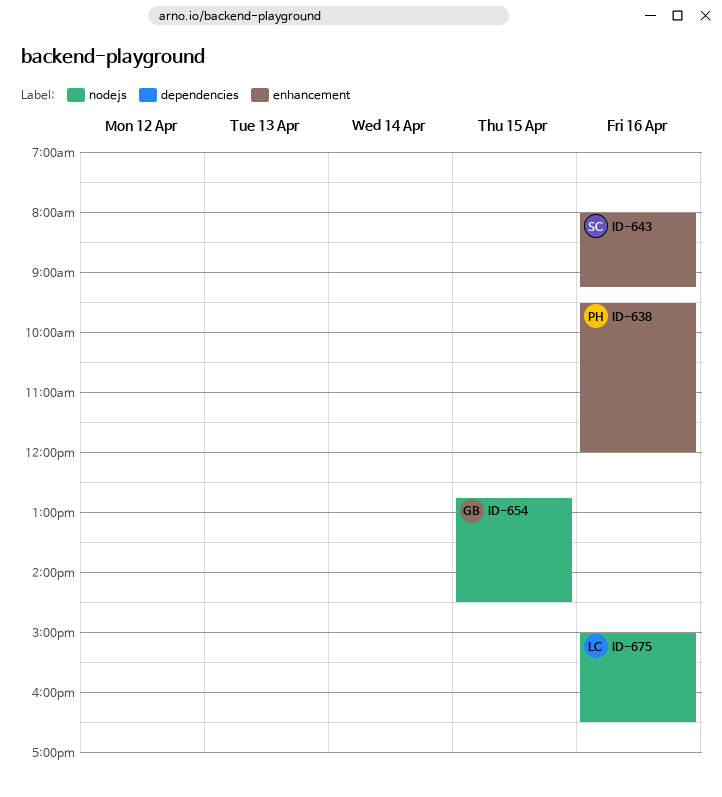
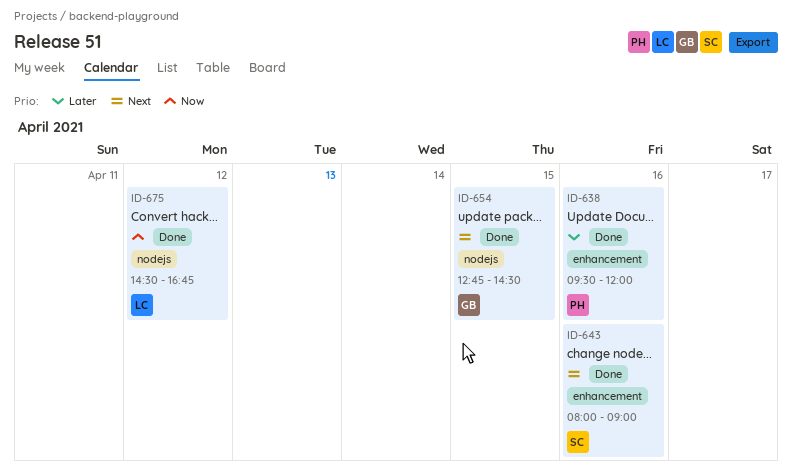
ID-643, ends: 09:15 -> 09:00
ID-675, day: Apr 16 -> Apr 12
ID-675, begins: 15:00 -> 14:30
ID-675, ends: 16:30 -> 16:45

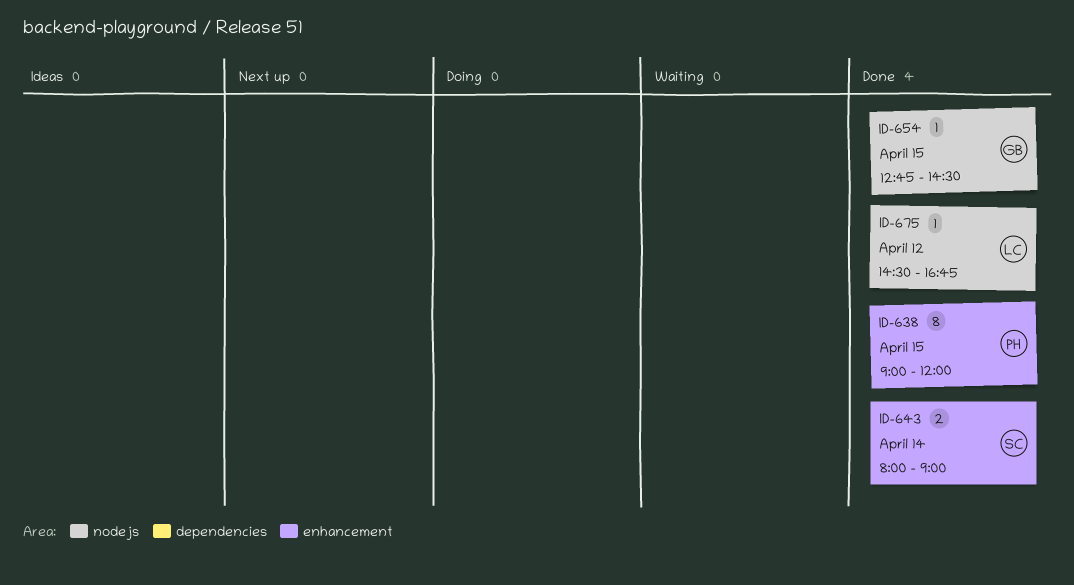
ID-638, day: Apr 16 -> Apr 15
ID-638, begins: 09:30 -> 09:00
ID-643, day: Apr 16 -> Apr 14

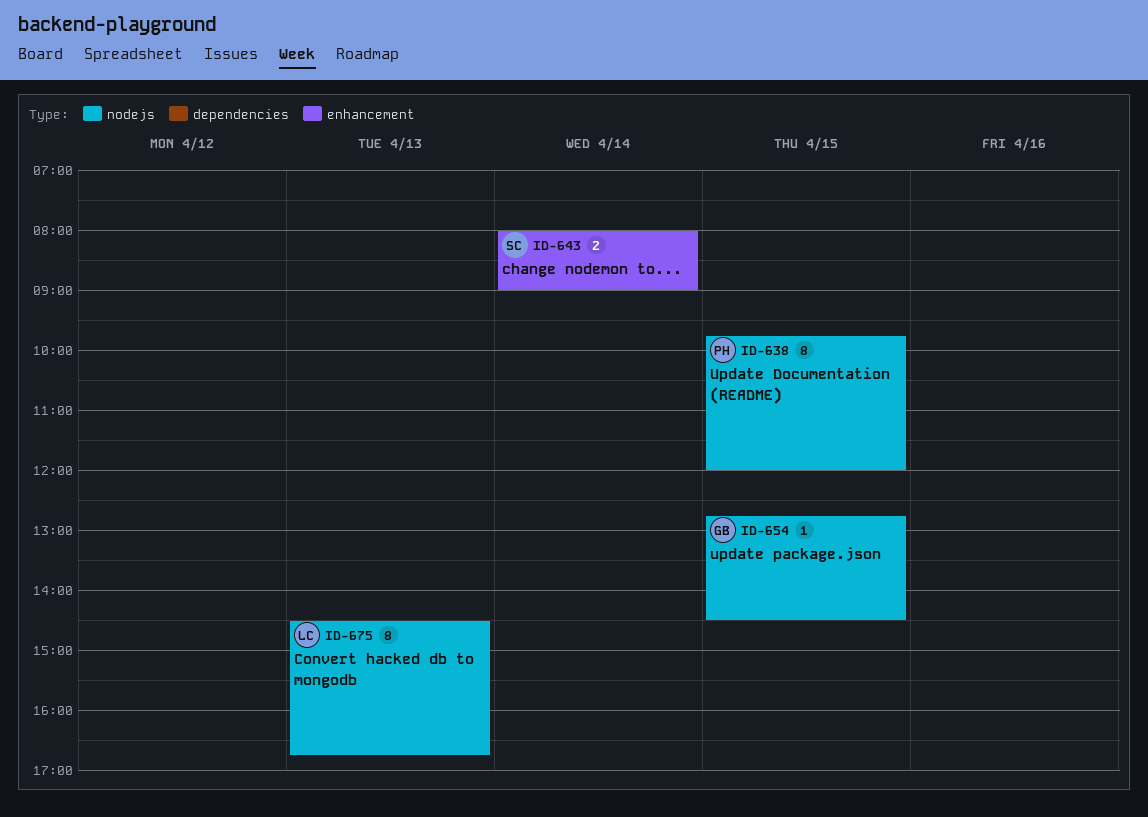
ID-638, label: enhancement -> nodejs
ID-638, begins: 09:00 -> 09:45
ID-675, estimate: 1 -> 8
ID-675, day: Apr 12 -> Apr 13

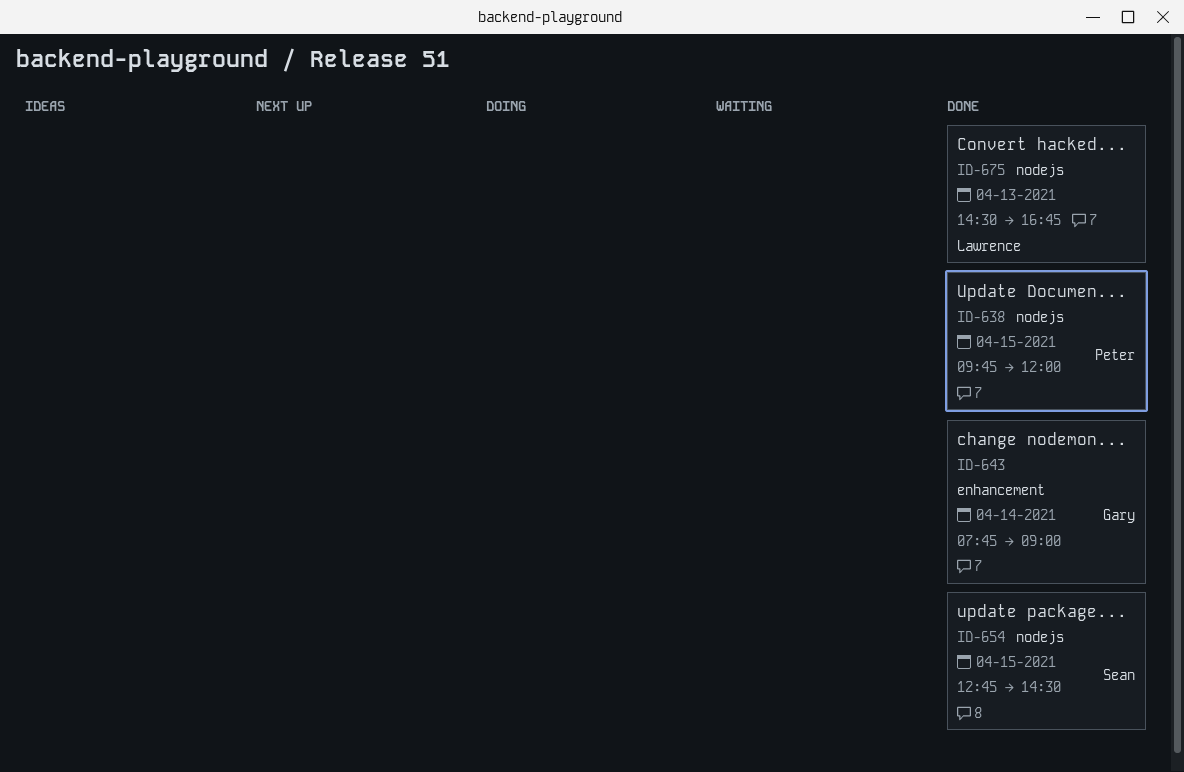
ID-643, owner: Sean -> Gary
ID-643, begins: 08:00 -> 07:45
ID-654, owner: Gary -> Sean

